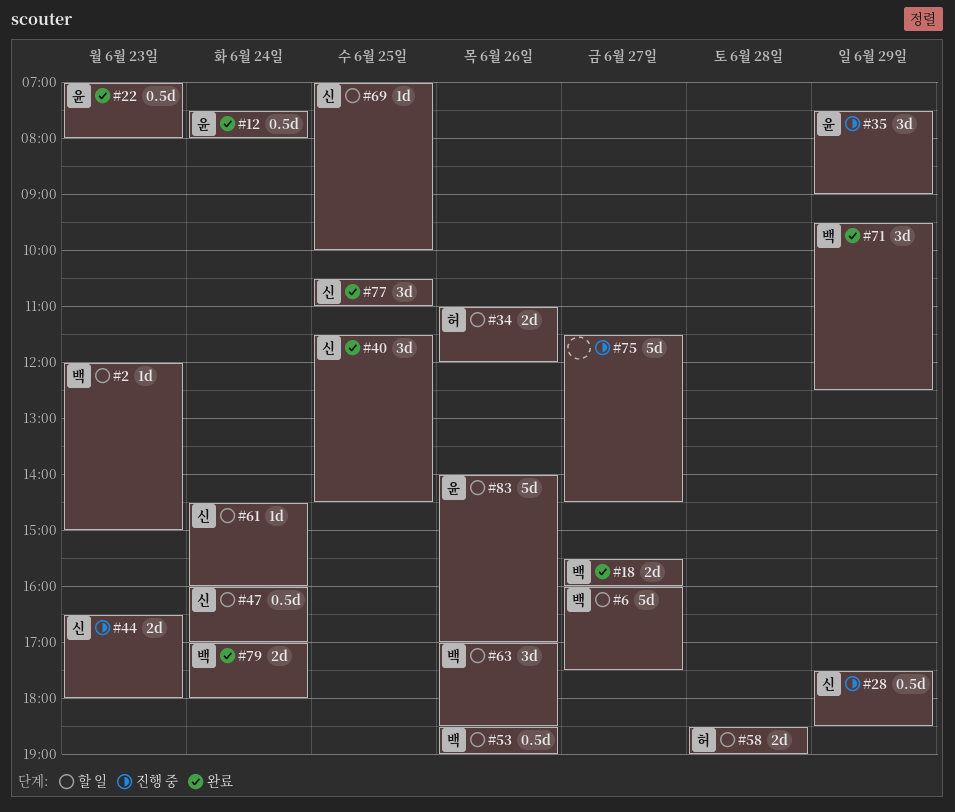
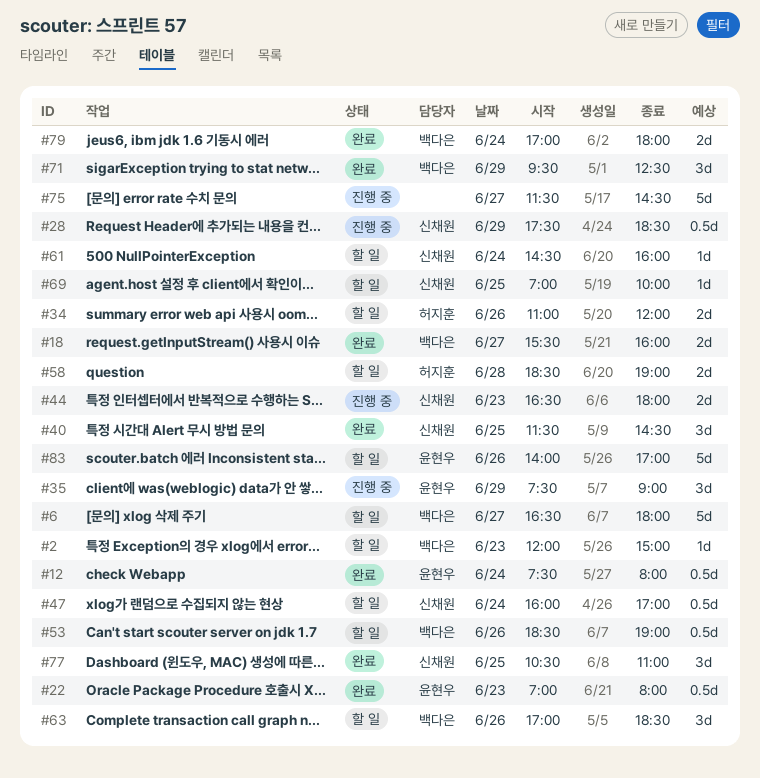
#6, begins: 16:00 -> 16:30
#6, ends: 17:30 -> 18:00

